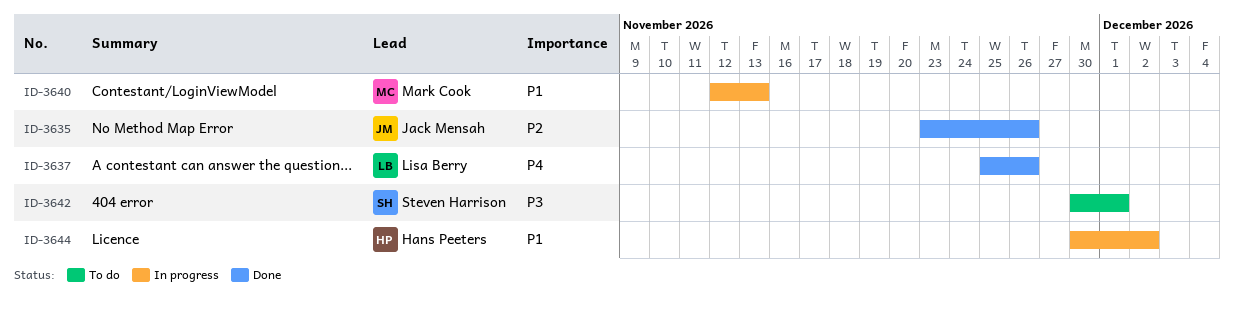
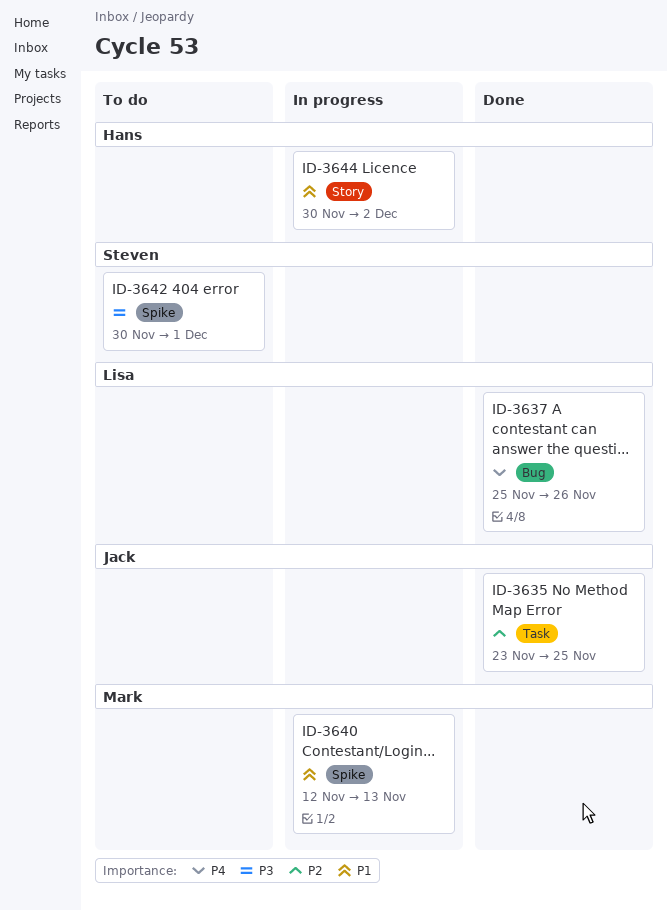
ID-3635, due: Nov 26 -> Nov 25

